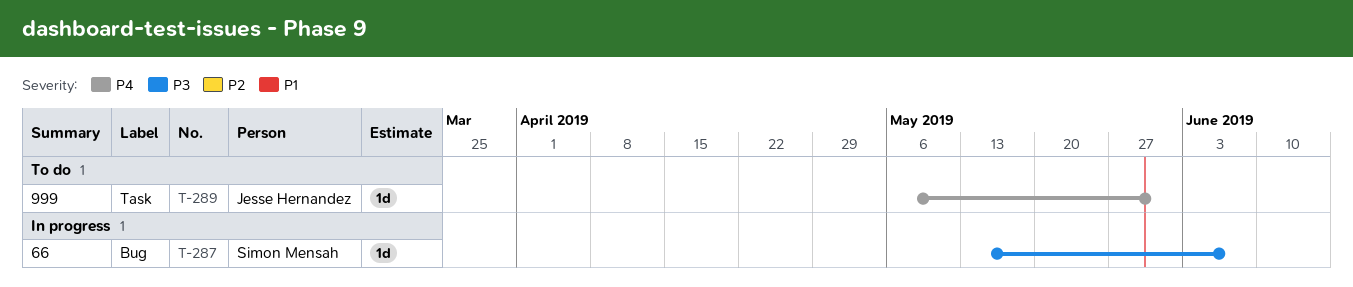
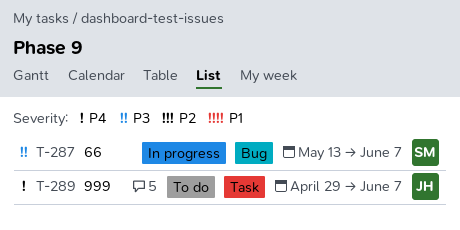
T-289, start: May 6 -> Apr 29
T-289, due: May 31 -> Jun 7

